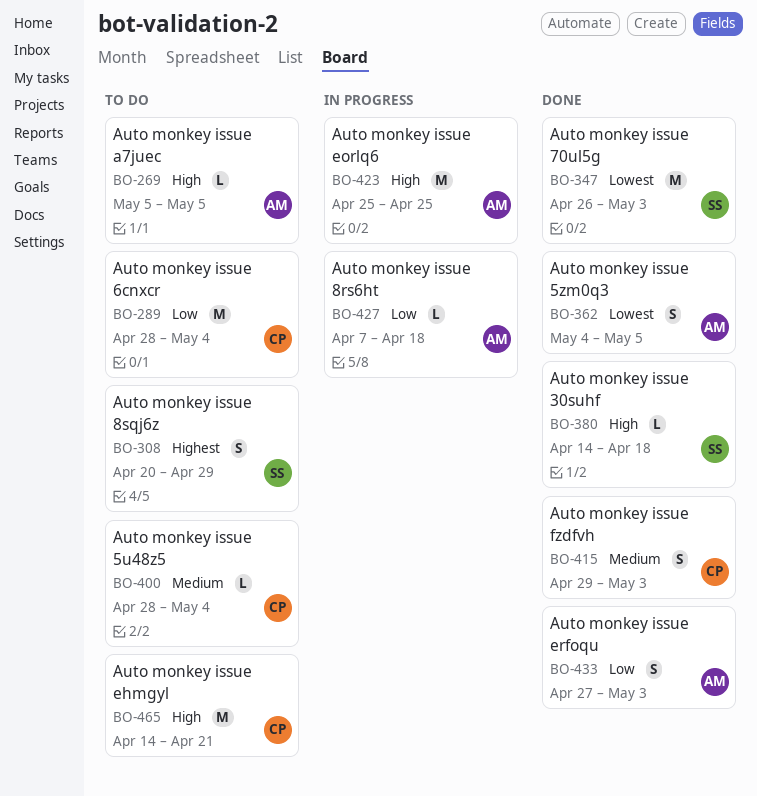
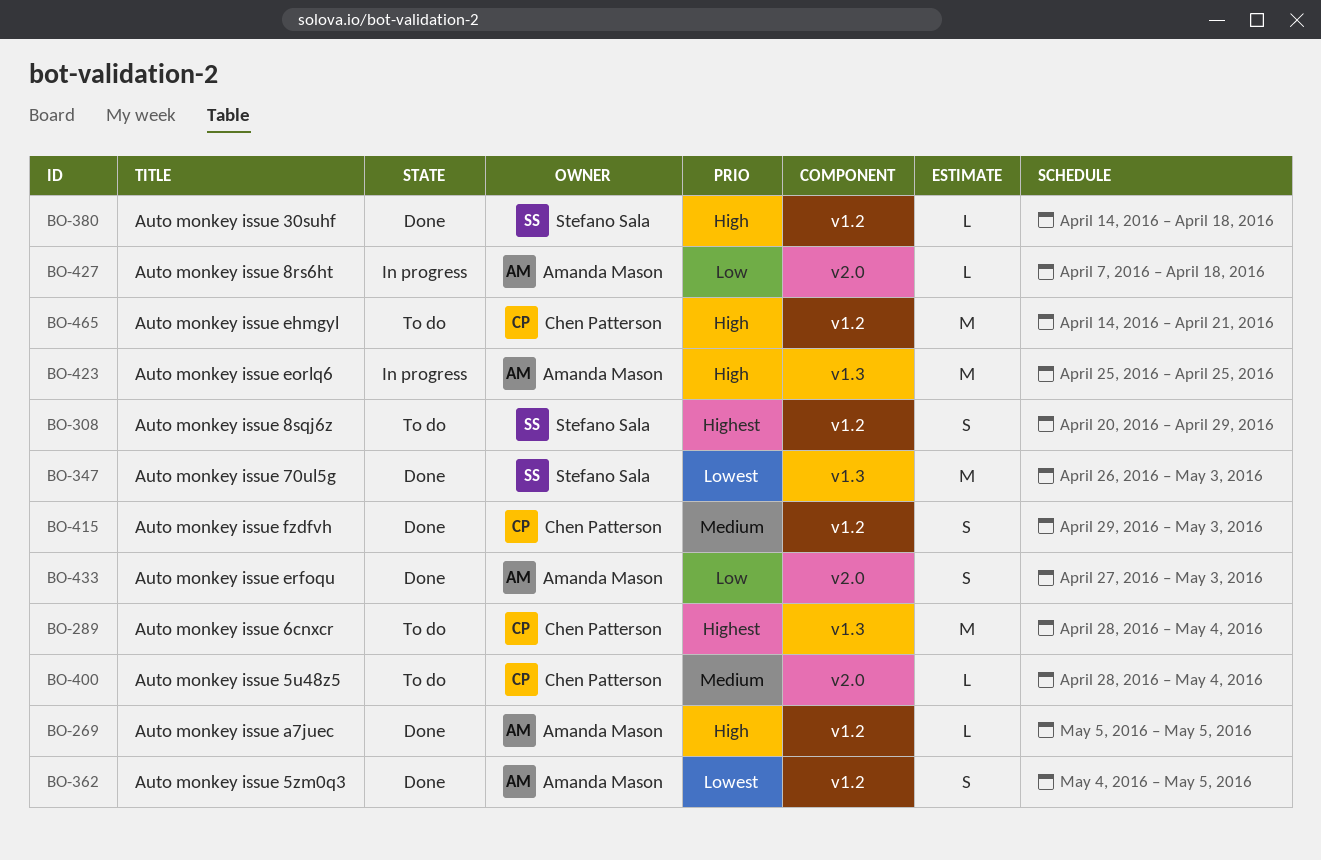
BO-269, status: To do -> Done
BO-289, priority: Low -> Highest

